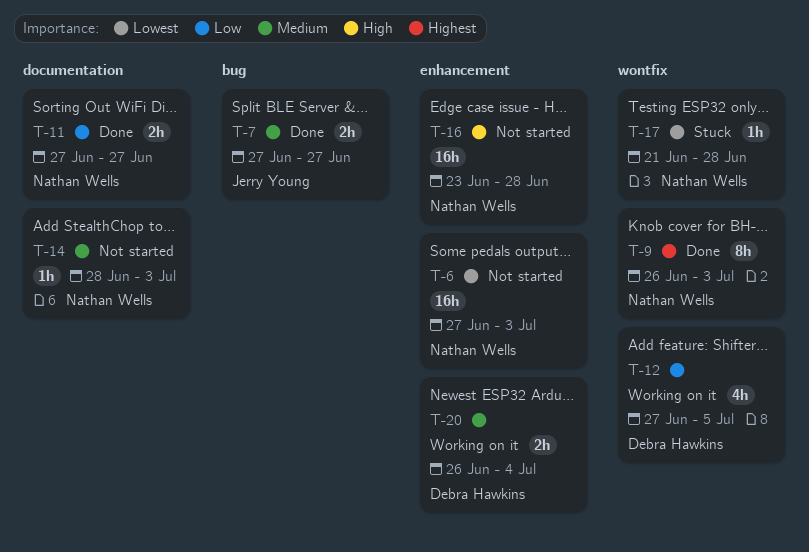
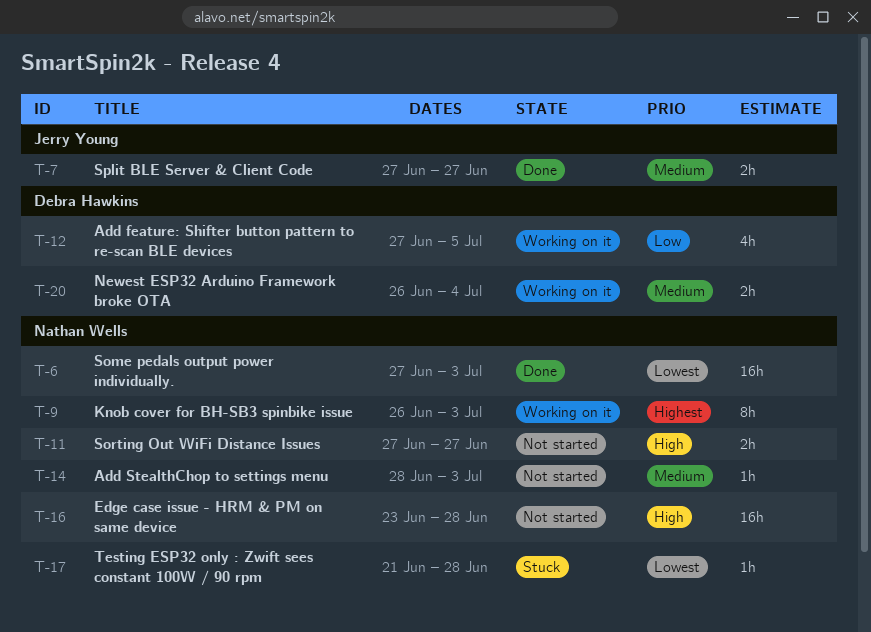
T-6, status: Not started -> Done
T-9, status: Done -> Working on it
T-11, status: Done -> Not started
T-11, priority: Low -> High

